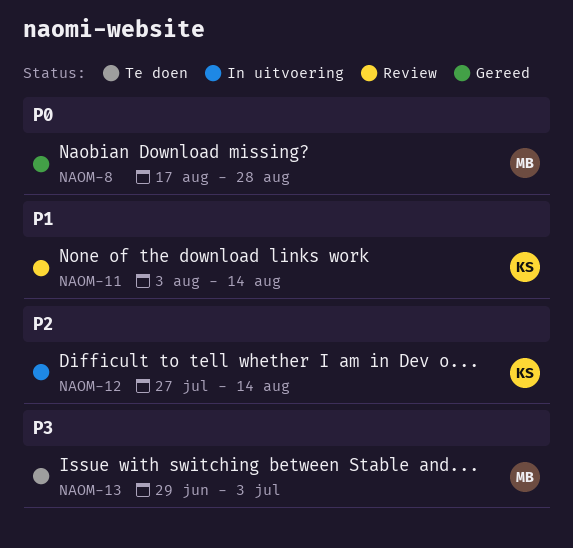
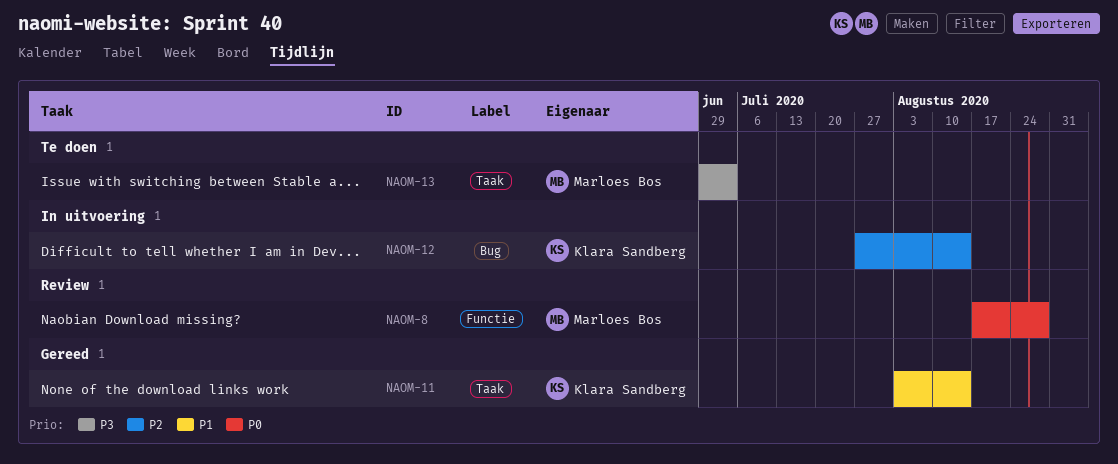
NAOM-8, status: Gereed -> Review
NAOM-11, status: Review -> Gereed

